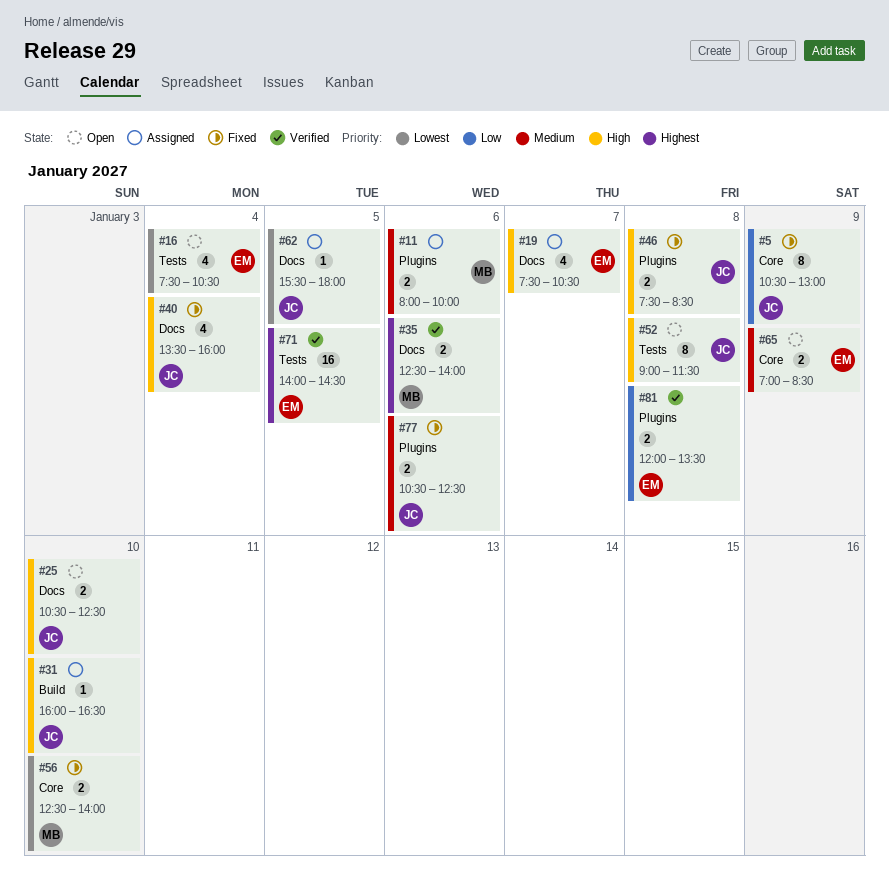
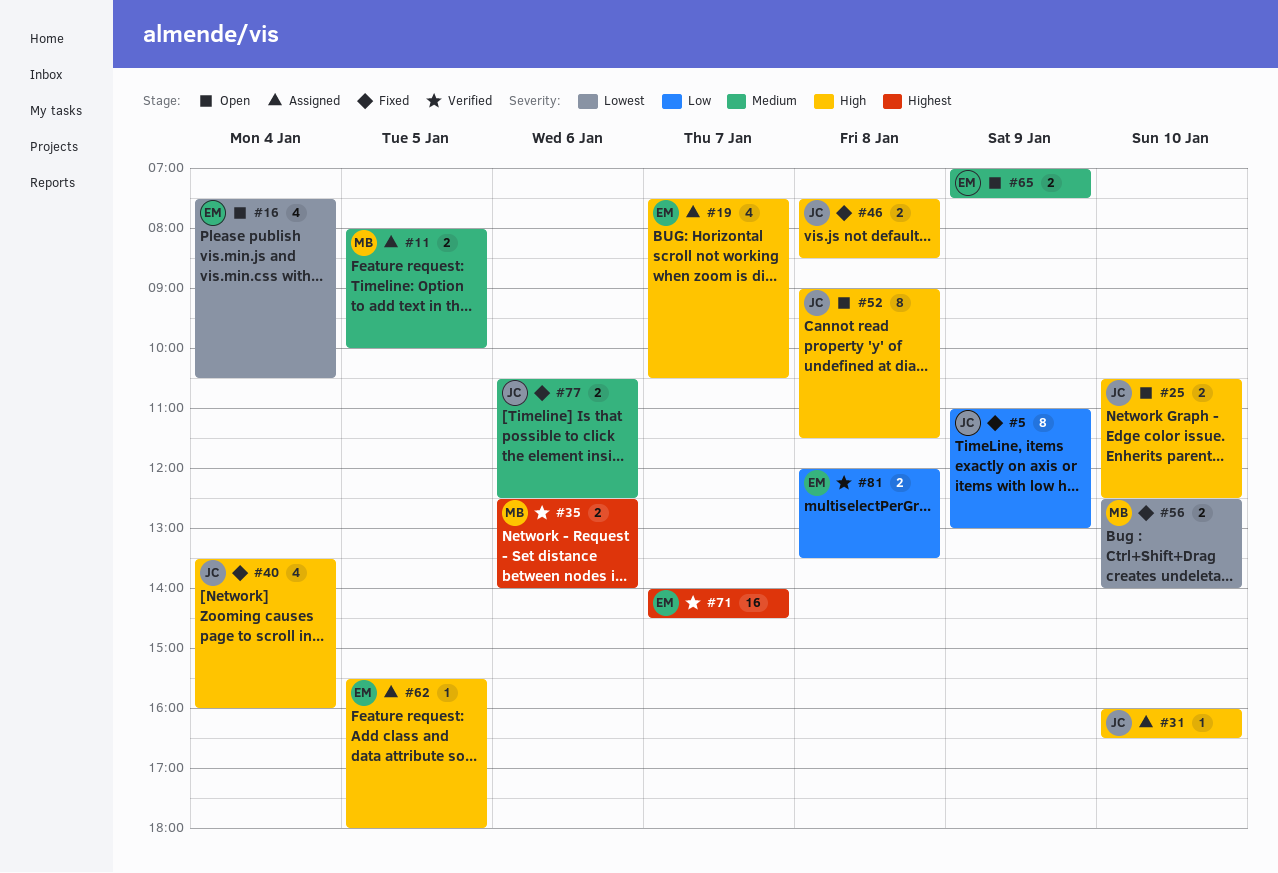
#5, begins: 10:30 -> 11:00
#11, day: Jan 6 -> Jan 5
#62, owner: JC -> EM
#62, priority: Lowest -> High
#65, ends: 08:30 -> 07:30
#71, day: Jan 5 -> Jan 7

